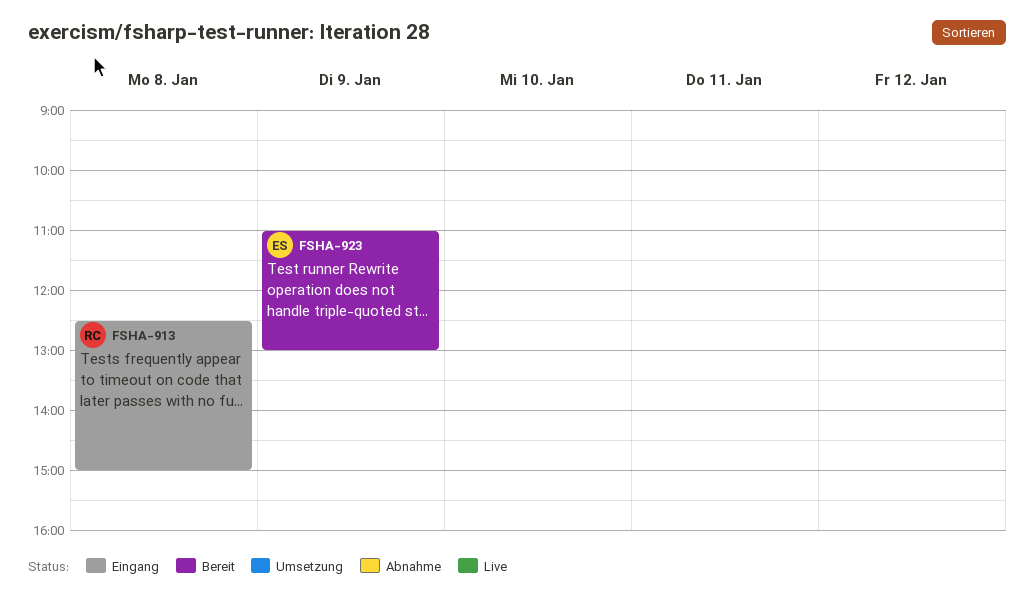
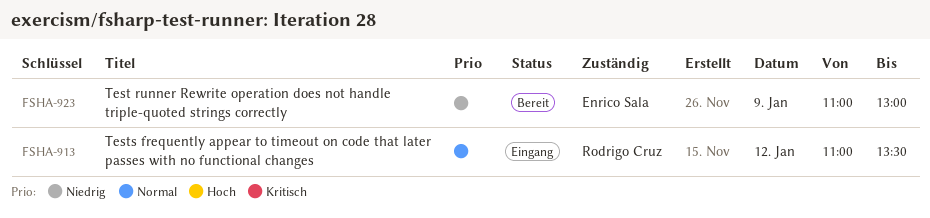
FSHA-913, day: Jan 8 -> Jan 12
FSHA-913, begins: 12:30 -> 11:00
FSHA-913, ends: 15:00 -> 13:30

